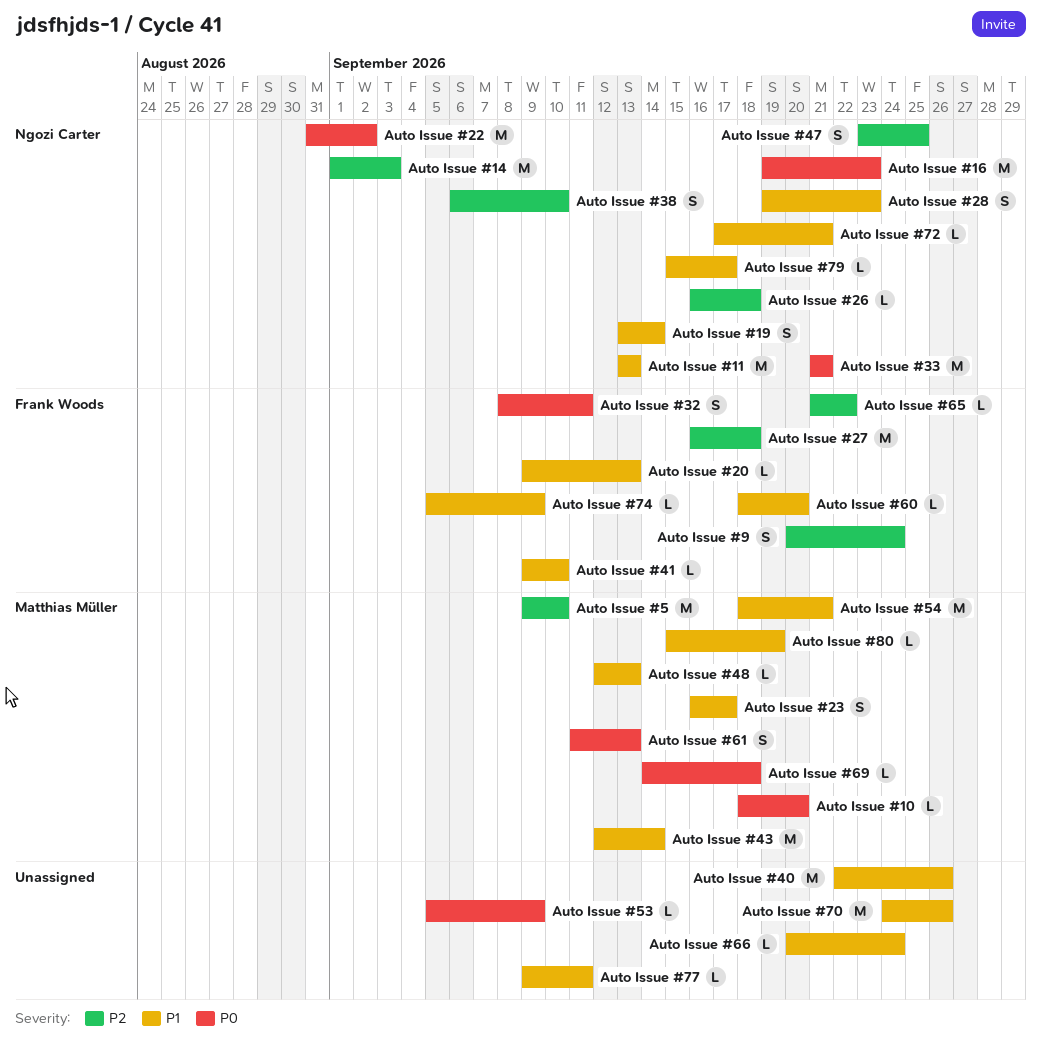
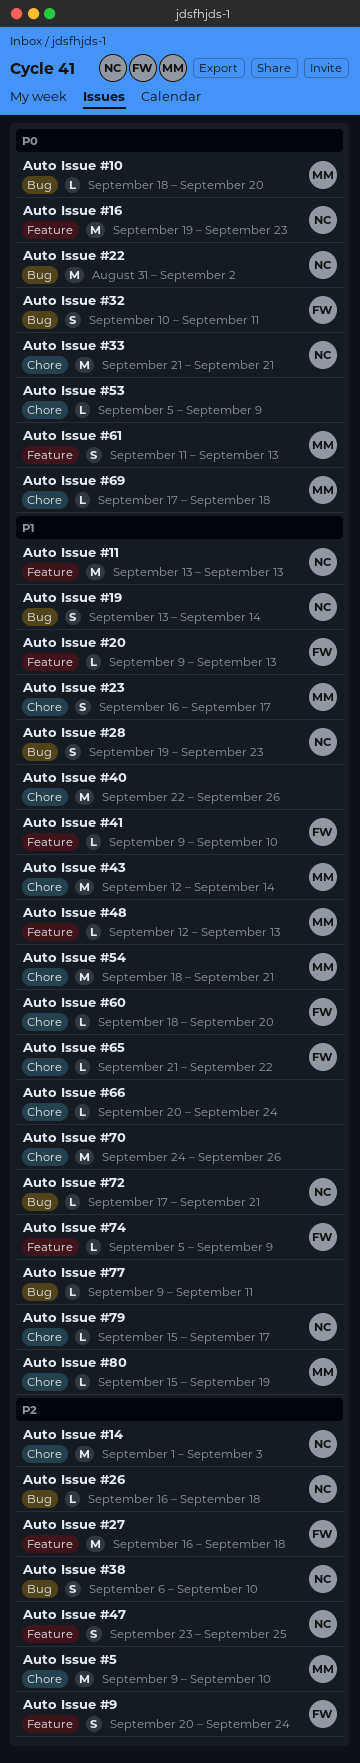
Auto Issue #32, start: Sep 8 -> Sep 10
Auto Issue #65, priority: P2 -> P1
Auto Issue #69, start: Sep 14 -> Sep 17

